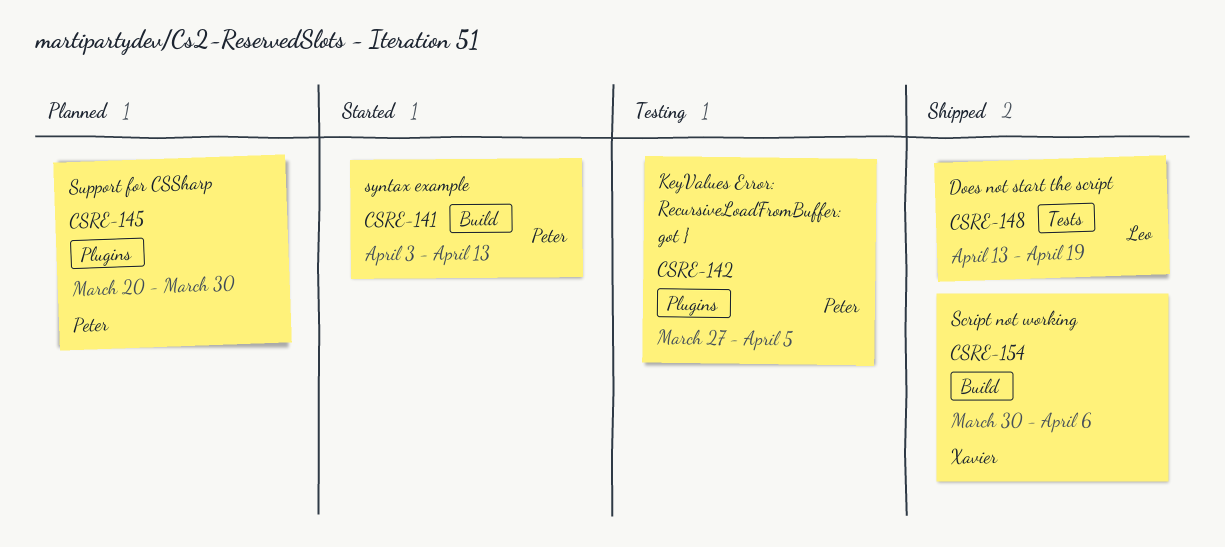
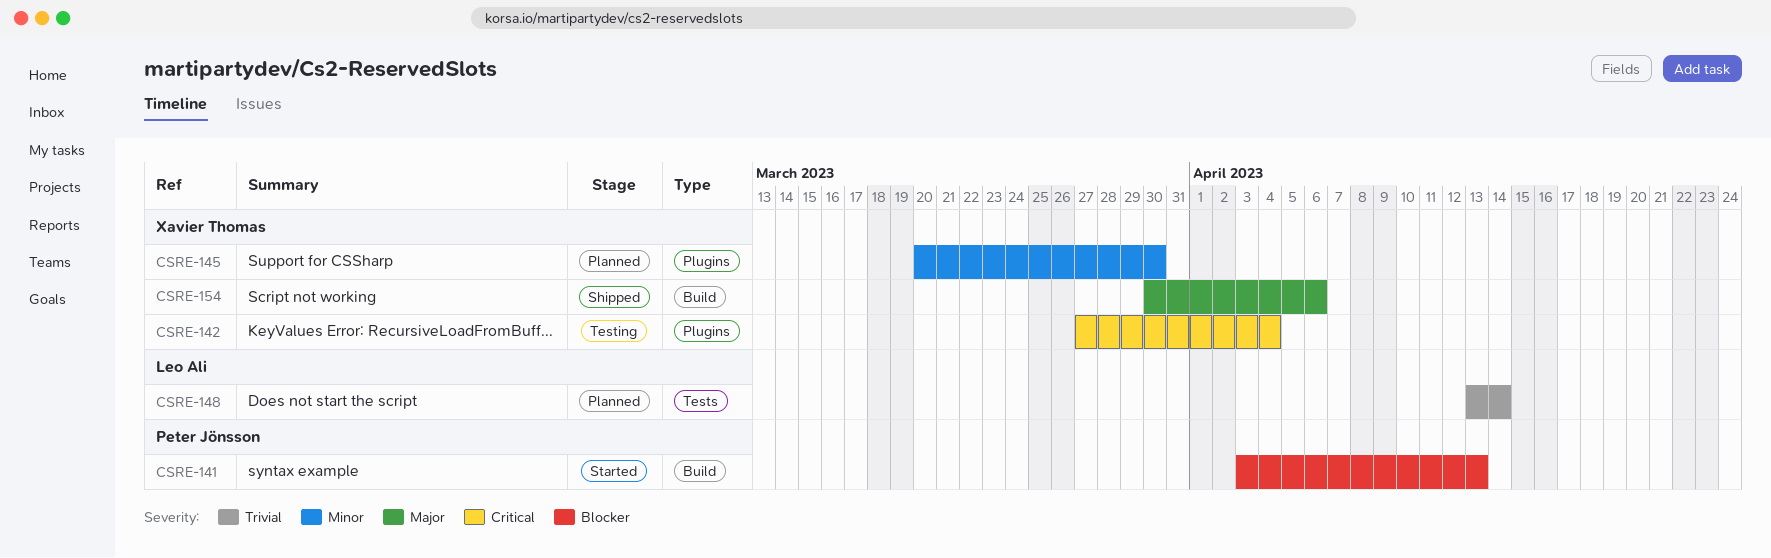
CSRE-142, owner: Peter Jönsson -> Xavier Thomas
CSRE-142, due: Apr 5 -> Apr 4
CSRE-145, owner: Peter Jönsson -> Xavier Thomas
CSRE-148, status: Shipped -> Planned
CSRE-148, due: Apr 19 -> Apr 14

